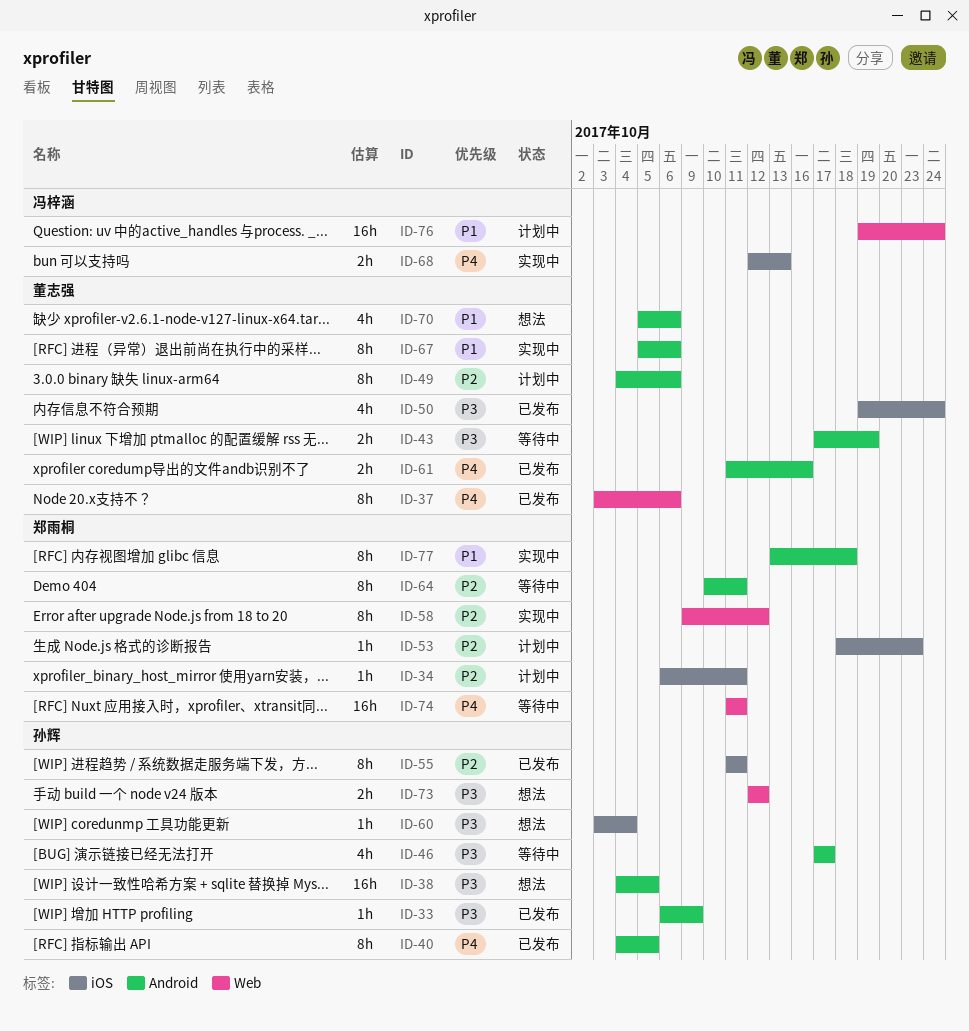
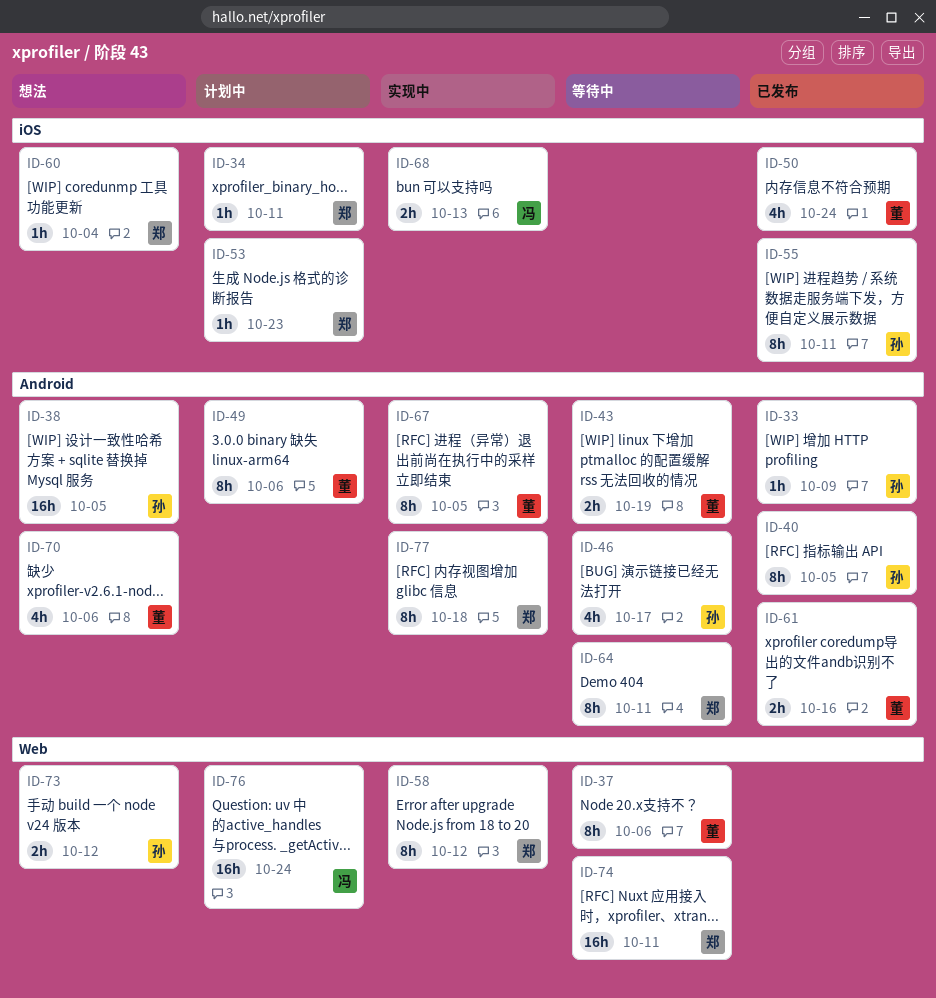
ID-37, status: 已发布 -> 等待中
ID-60, owner: 孙辉 -> 郑雨桐
ID-67, due: Oct 6 -> Oct 5

